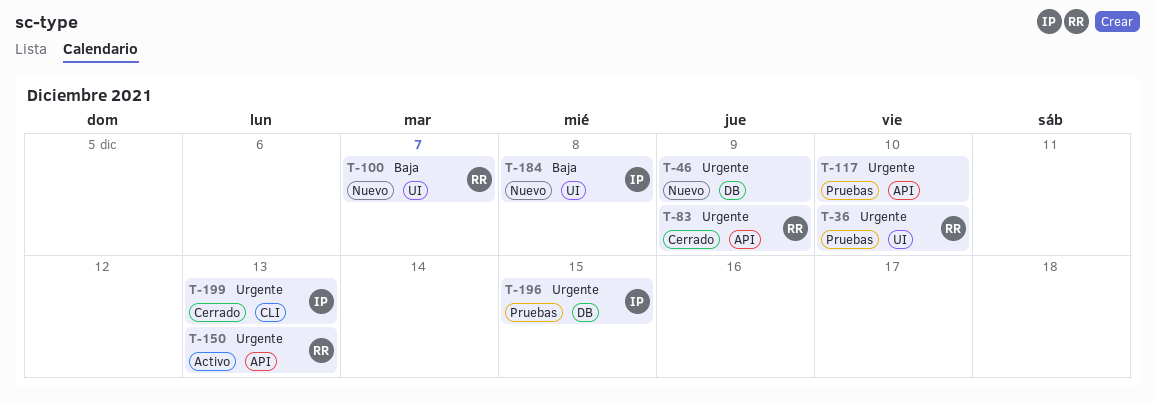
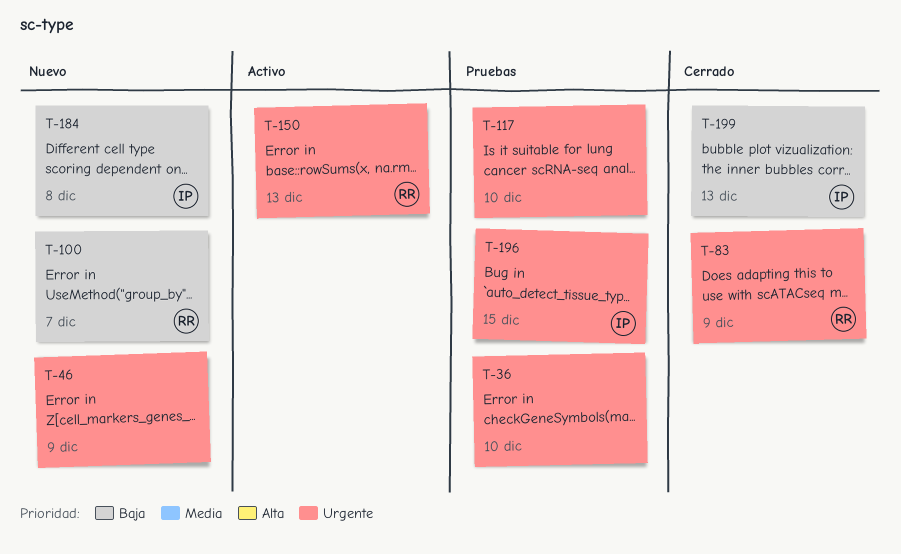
T-36, owner: RR -> none
T-199, priority: Urgente -> Baja

